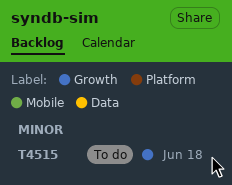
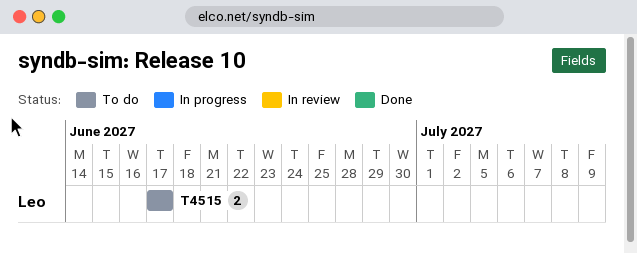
T4515, due: Jun 18 -> Jun 17

